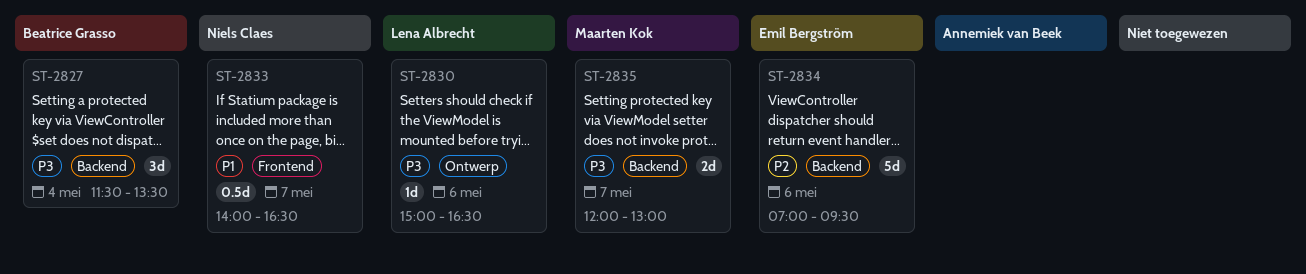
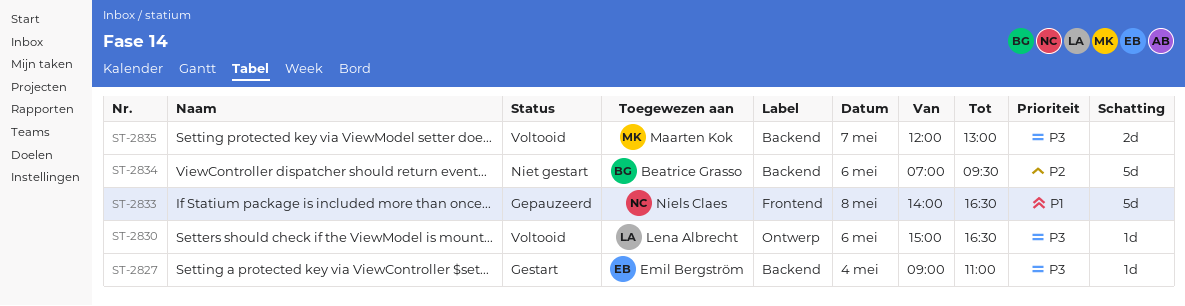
ST-2827, owner: Beatrice Grasso -> Emil Bergström
ST-2827, estimate: 3d -> 1d
ST-2827, begins: 11:30 -> 09:00
ST-2827, ends: 13:30 -> 11:00
ST-2833, estimate: 0.5d -> 5d
ST-2833, day: May 7 -> May 8
ST-2834, owner: Emil Bergström -> Beatrice Grasso

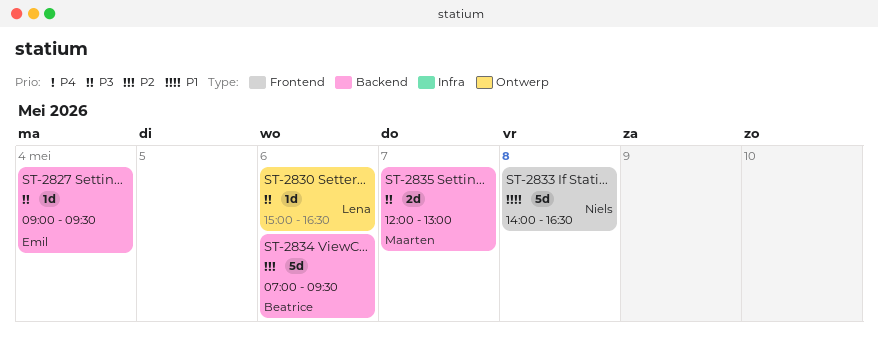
ST-2827, ends: 11:00 -> 09:30

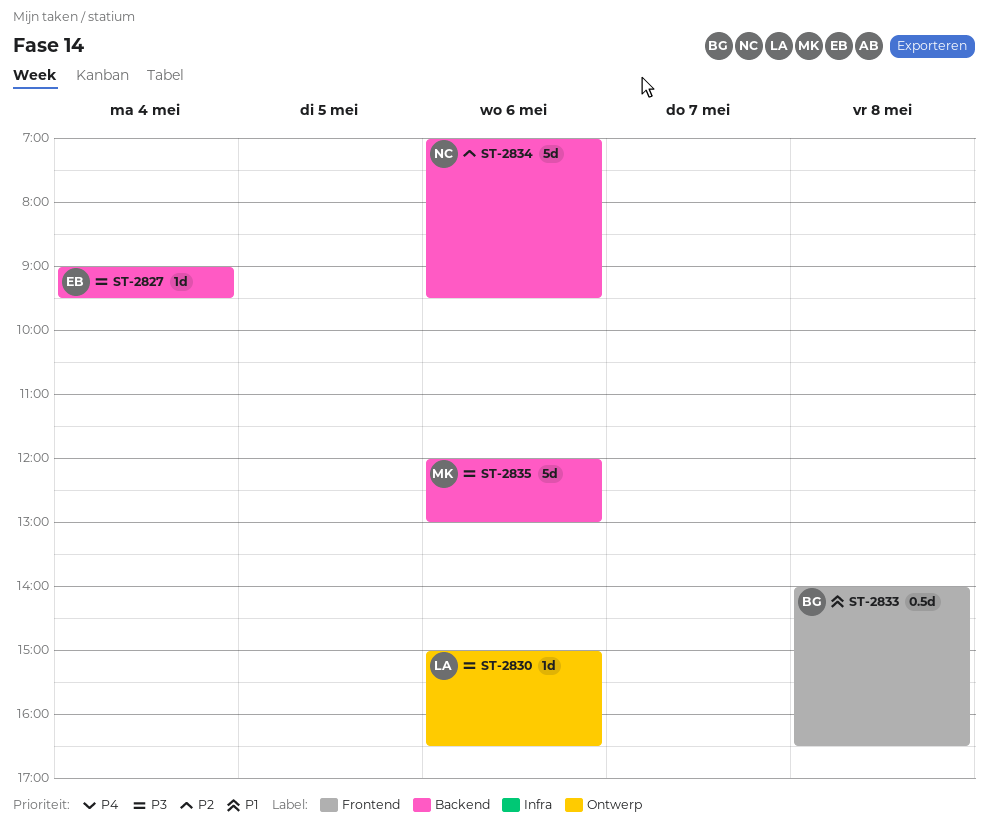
ST-2833, owner: Niels -> Beatrice
ST-2833, estimate: 5d -> 0.5d
ST-2834, owner: Beatrice -> Niels
ST-2835, estimate: 2d -> 5d
ST-2835, day: May 7 -> May 6

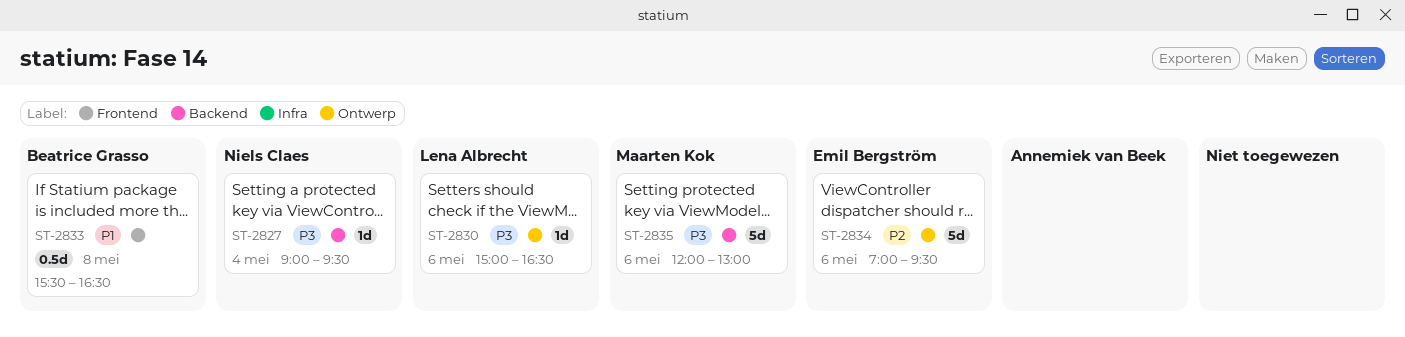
ST-2827, owner: Emil Bergström -> Niels Claes
ST-2833, begins: 14:00 -> 15:30
ST-2834, owner: Niels Claes -> Emil Bergström
ST-2834, label: Backend -> Ontwerp

